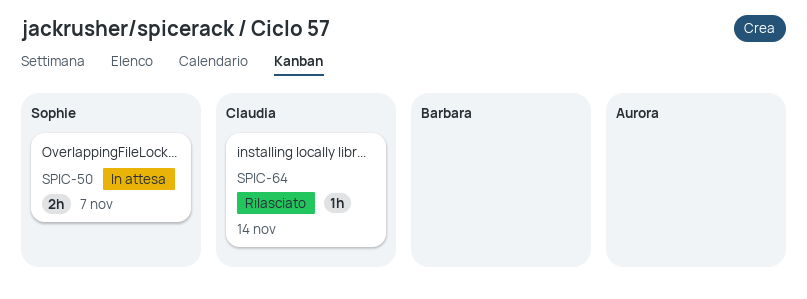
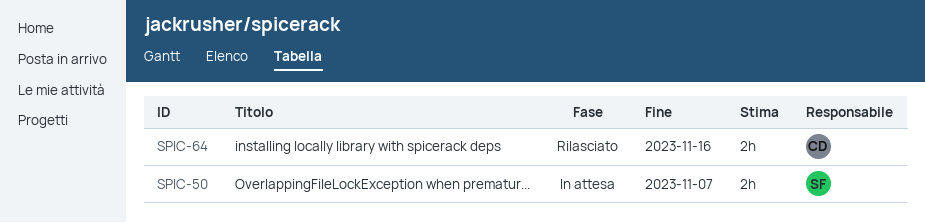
SPIC-64, estimate: 1h -> 2h
SPIC-64, due: Nov 14 -> Nov 16

